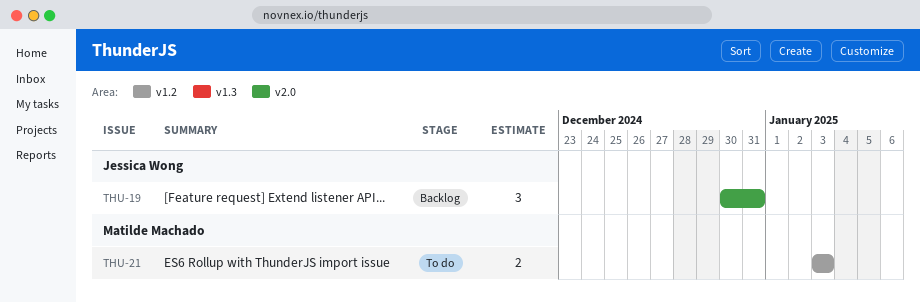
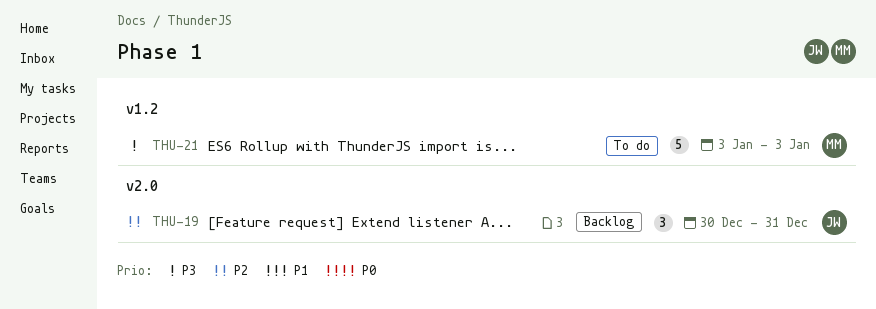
THU-21, estimate: 2 -> 5

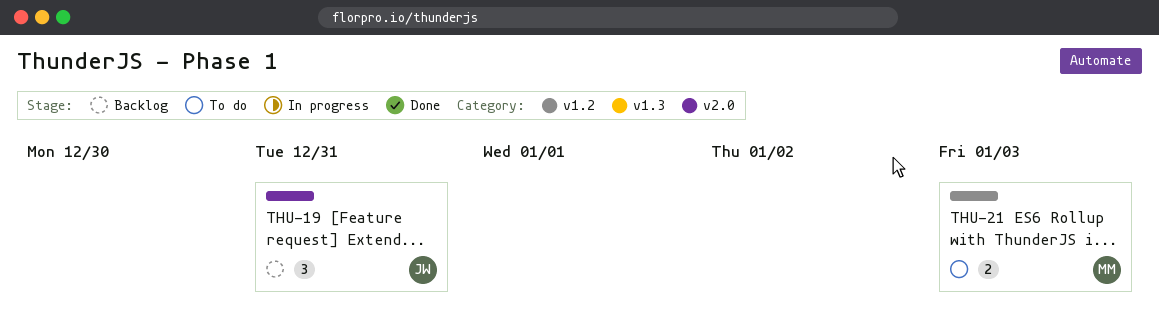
THU-21, estimate: 5 -> 2

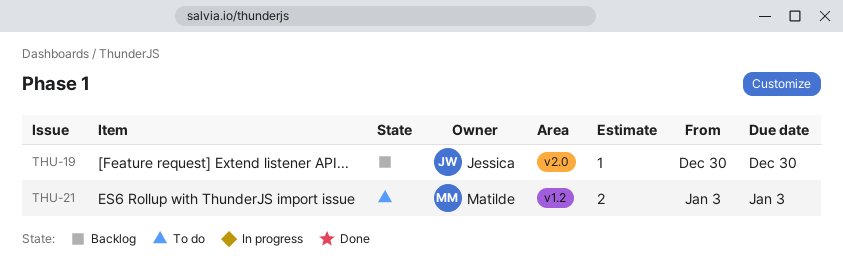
THU-19, estimate: 3 -> 1
THU-19, due: Dec 31 -> Dec 30

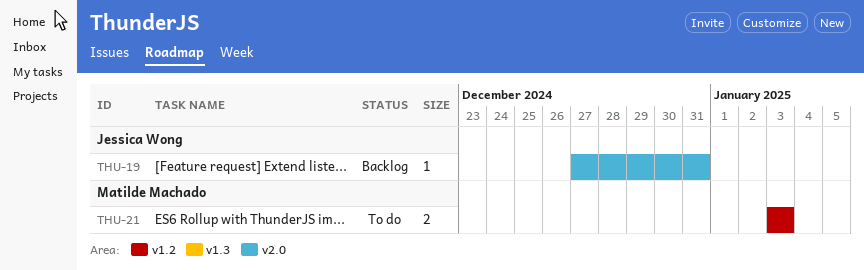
THU-19, start: Dec 30 -> Dec 27
THU-19, due: Dec 30 -> Dec 31

